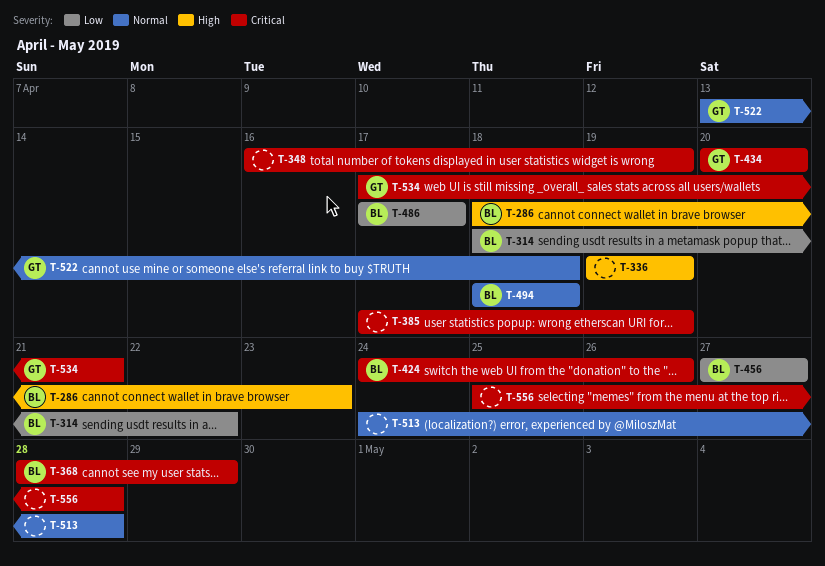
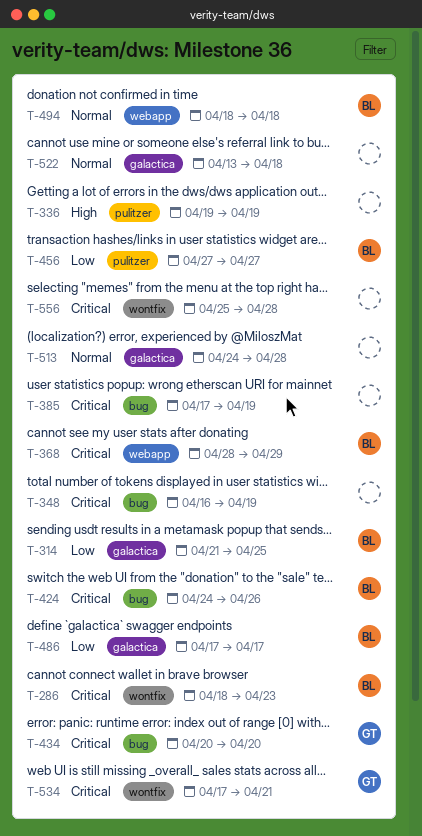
T-286, priority: High -> Critical
T-314, start: Apr 18 -> Apr 21
T-314, due: Apr 22 -> Apr 25
T-522, owner: GT -> none

